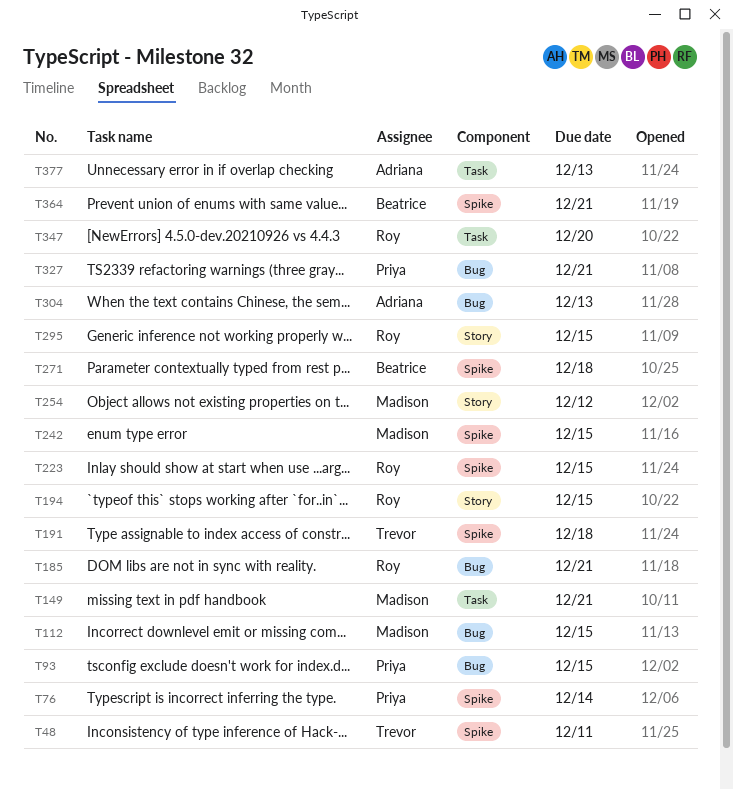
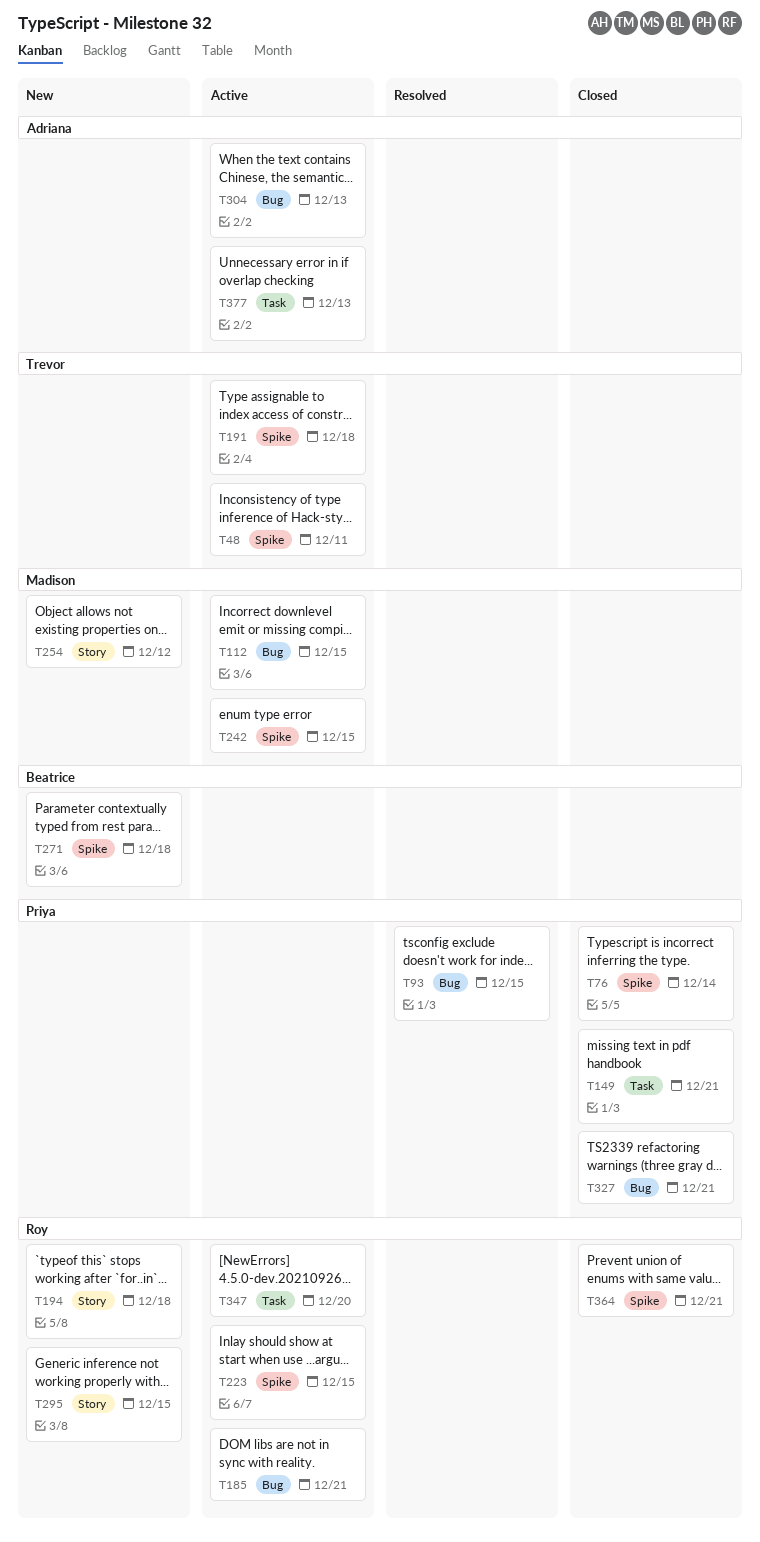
T149, owner: Madison -> Priya
T194, due: Dec 15 -> Dec 18
T364, owner: Beatrice -> Roy

